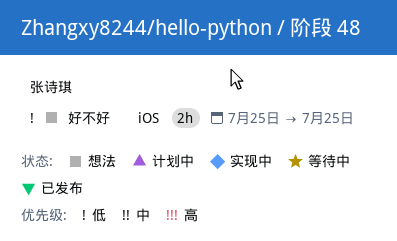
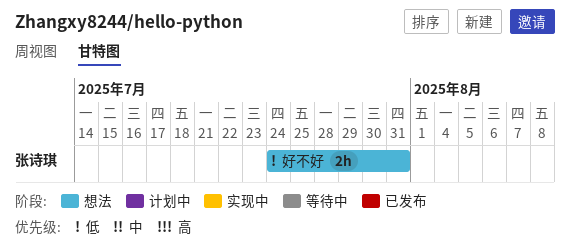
好不好, start: Jul 25 -> Jul 24
好不好, due: Jul 25 -> Jul 31

